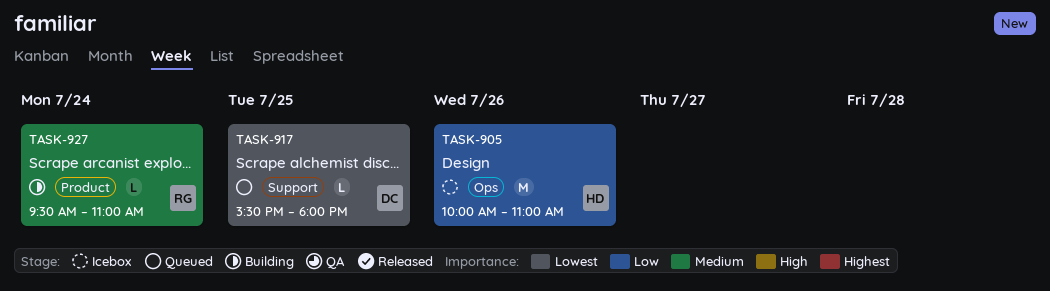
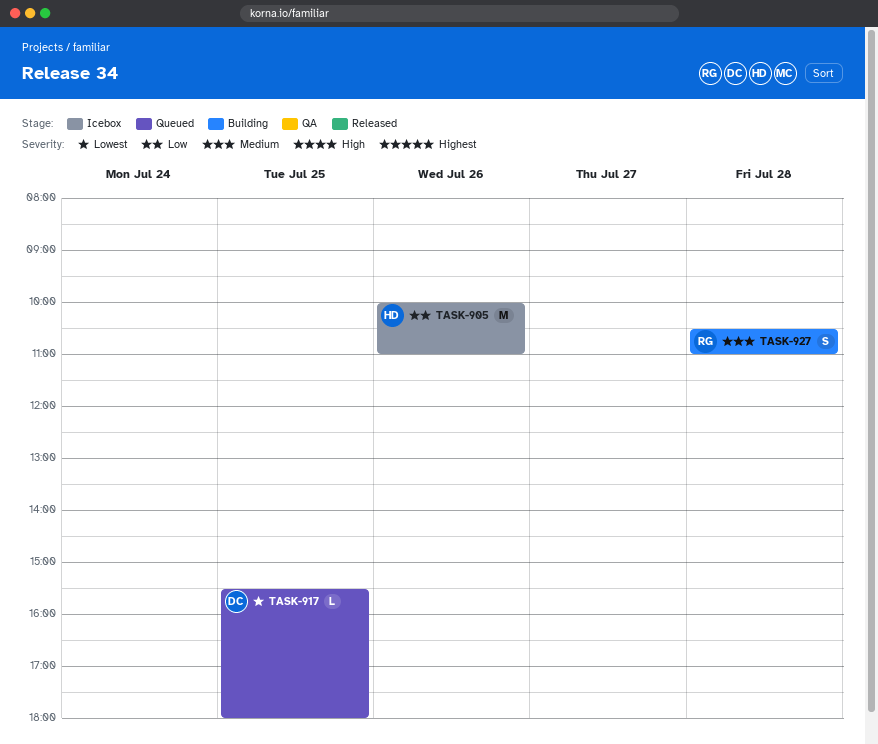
TASK-927, estimate: L -> S
TASK-927, day: Jul 24 -> Jul 28
TASK-927, begins: 09:30 -> 10:30

